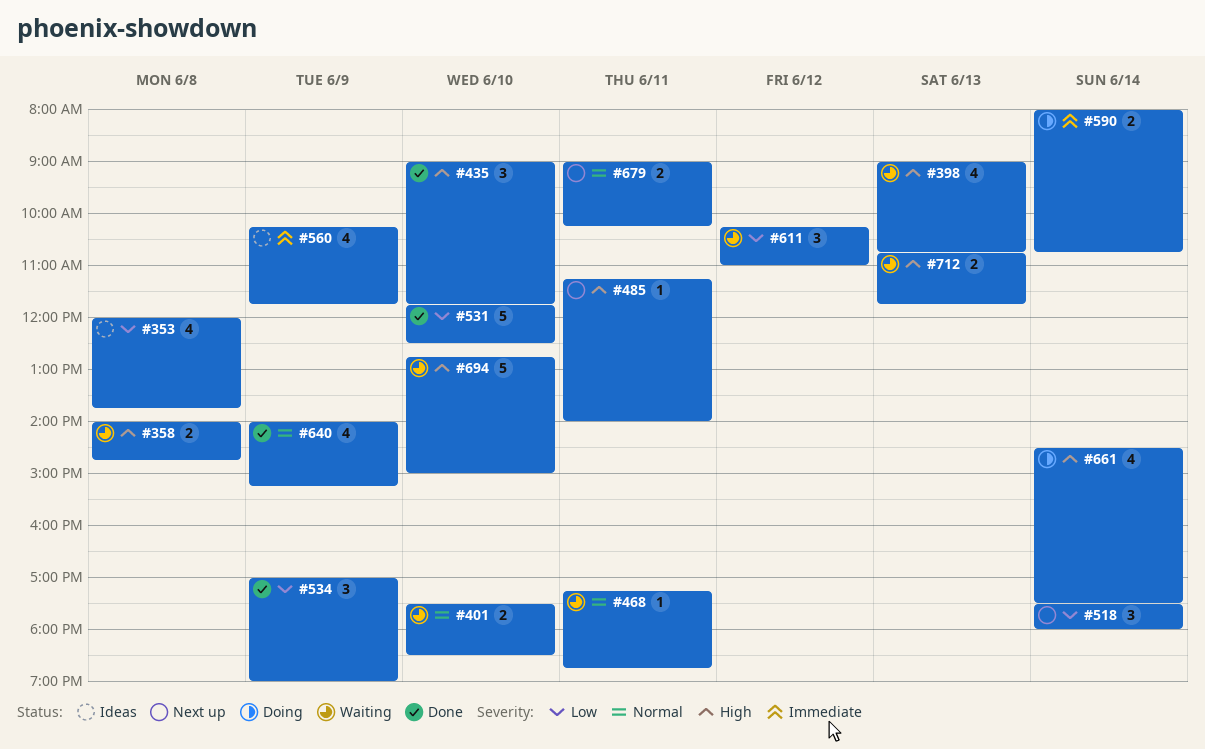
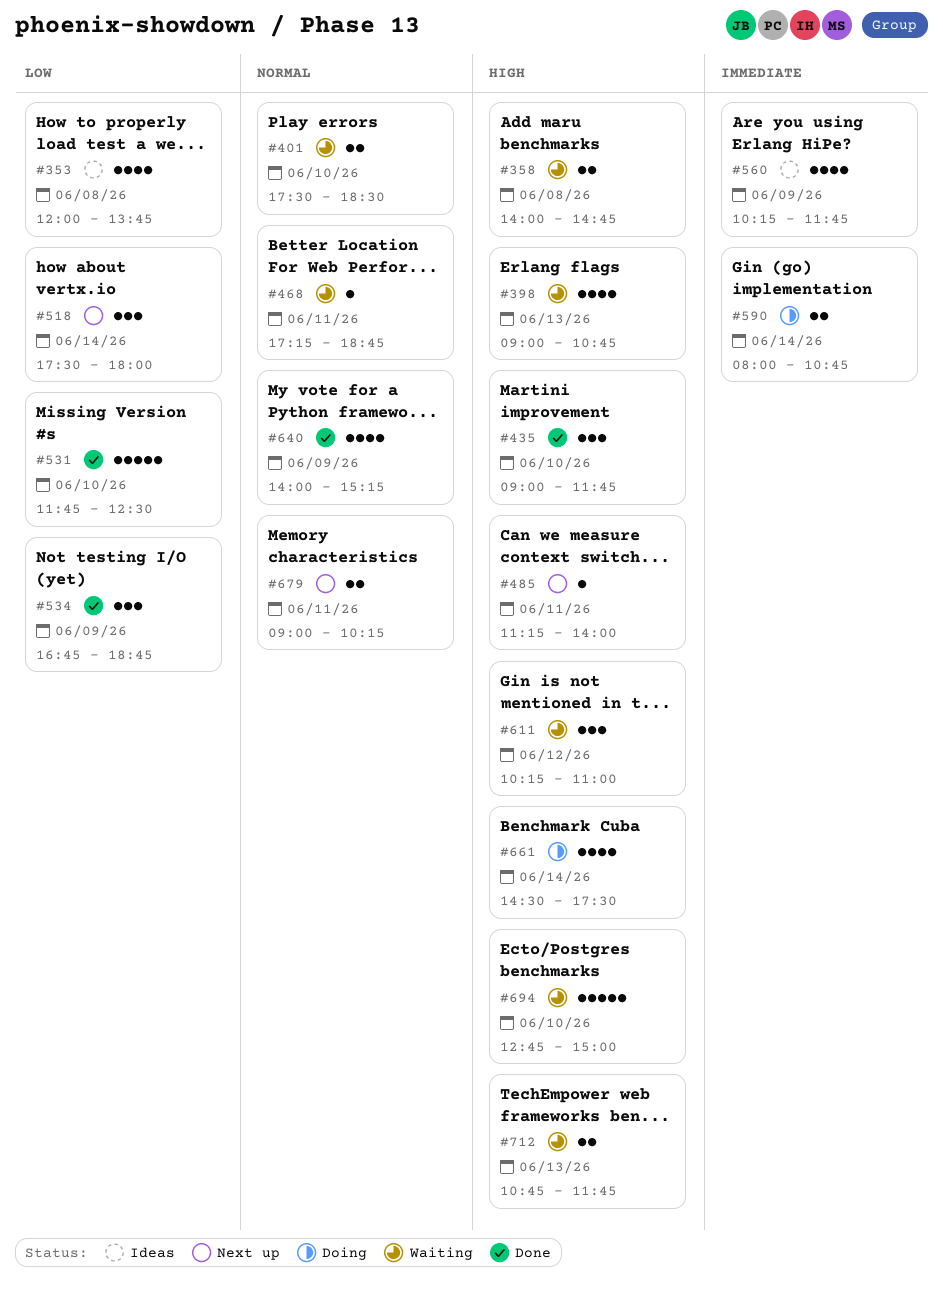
#534, begins: 17:00 -> 16:45
#534, ends: 19:00 -> 18:45
#611, priority: Low -> High

